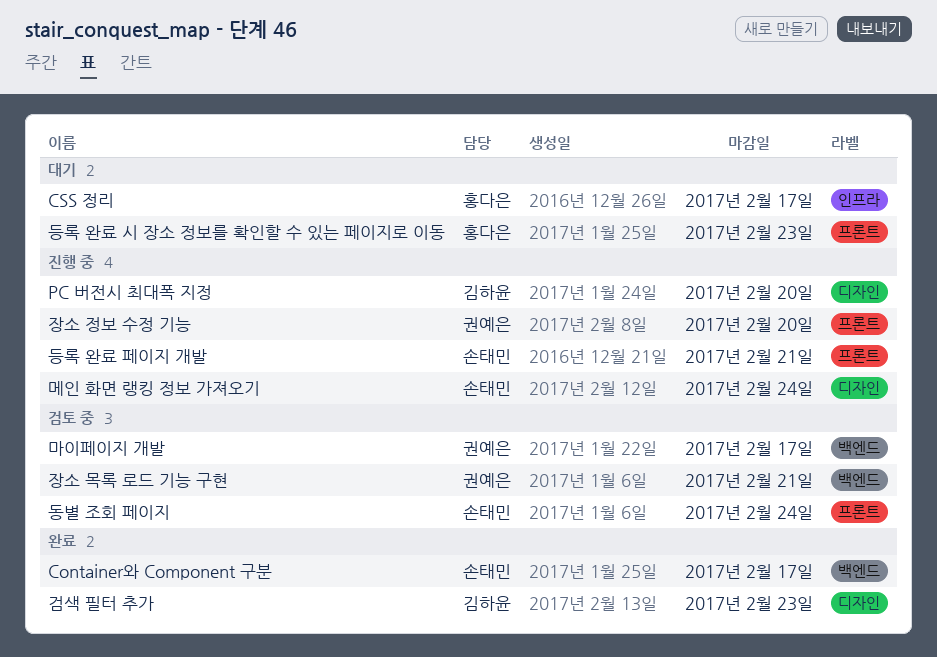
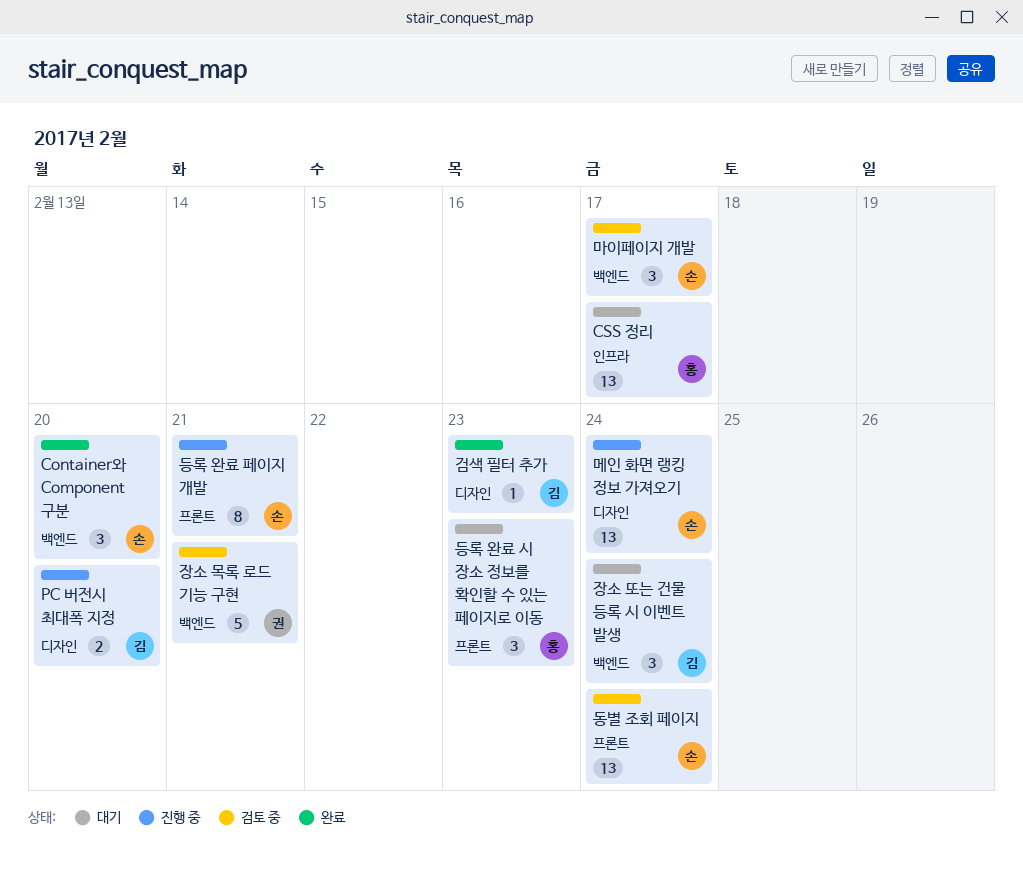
Container와 Component 구분, due: Feb 17 -> Feb 20
마이페이지 개발, owner: 권예은 -> 손태민
장소 또는 건물 등록 시 이벤트 발생: none -> present
장소 정보 수정 기능: present -> none

